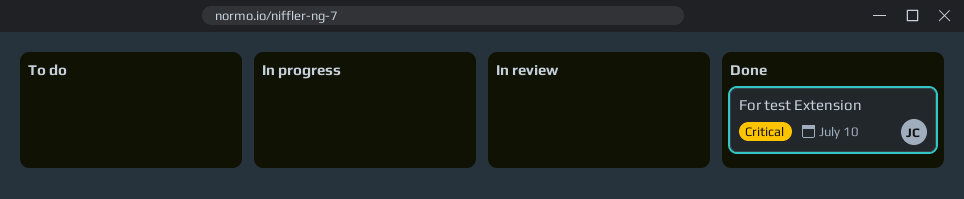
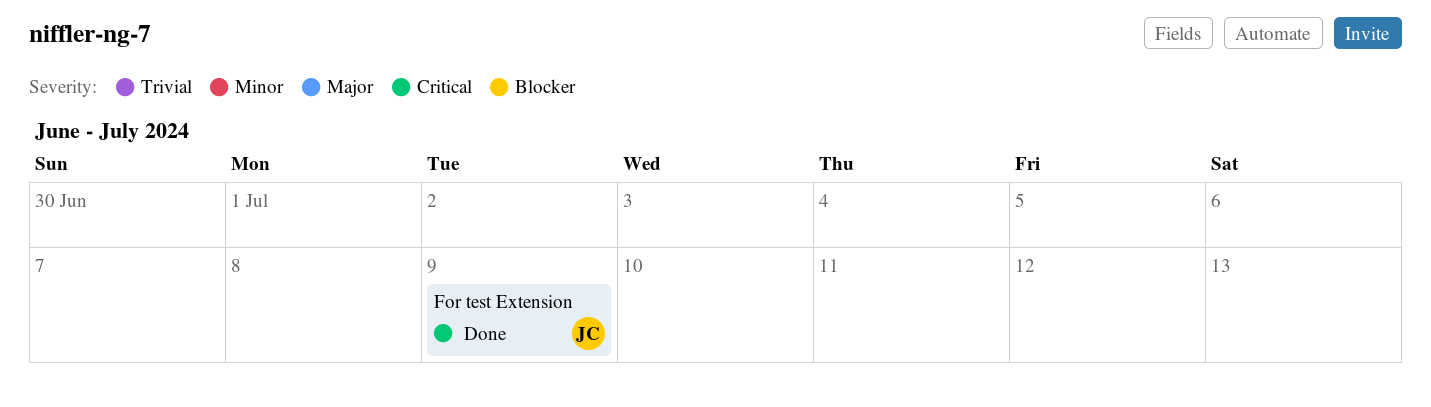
For test Extension, due: Jul 10 -> Jul 9

